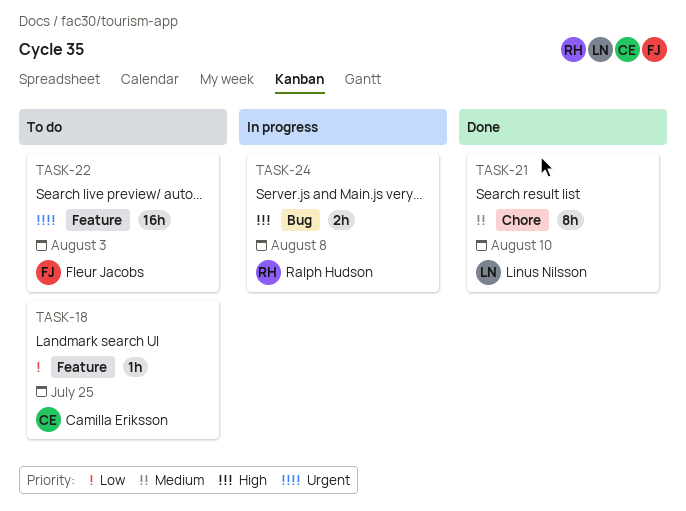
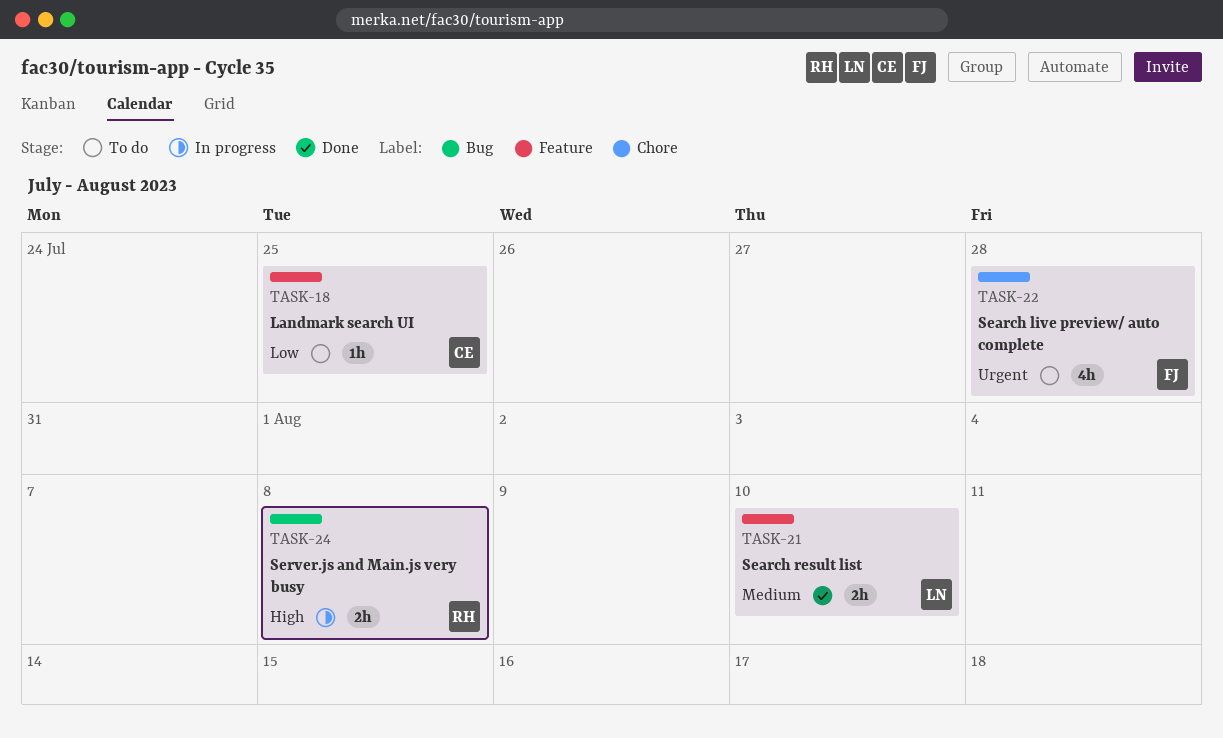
TASK-21, label: Chore -> Feature
TASK-21, estimate: 8h -> 2h
TASK-22, label: Feature -> Chore
TASK-22, estimate: 16h -> 4h
TASK-22, due: Aug 3 -> Jul 28

